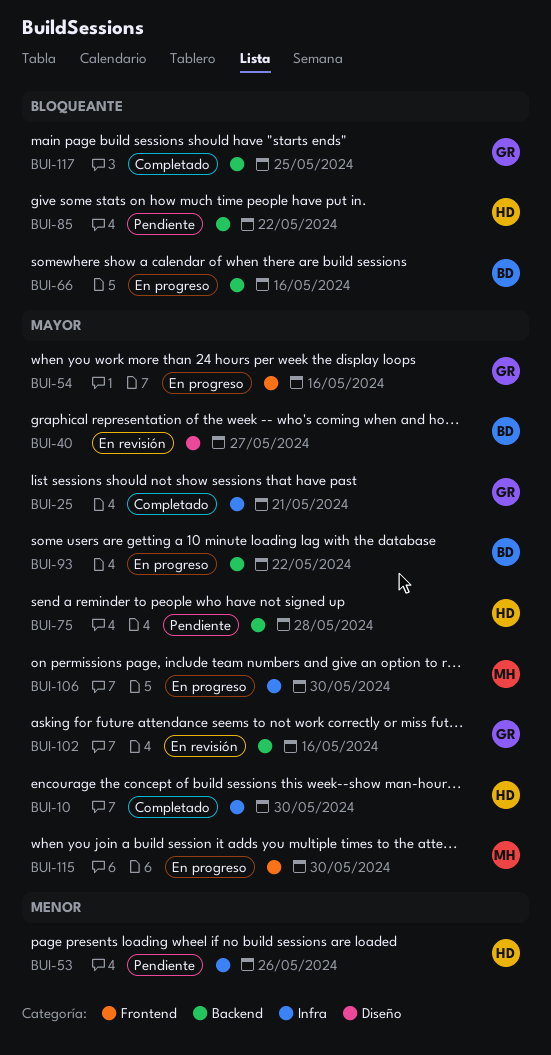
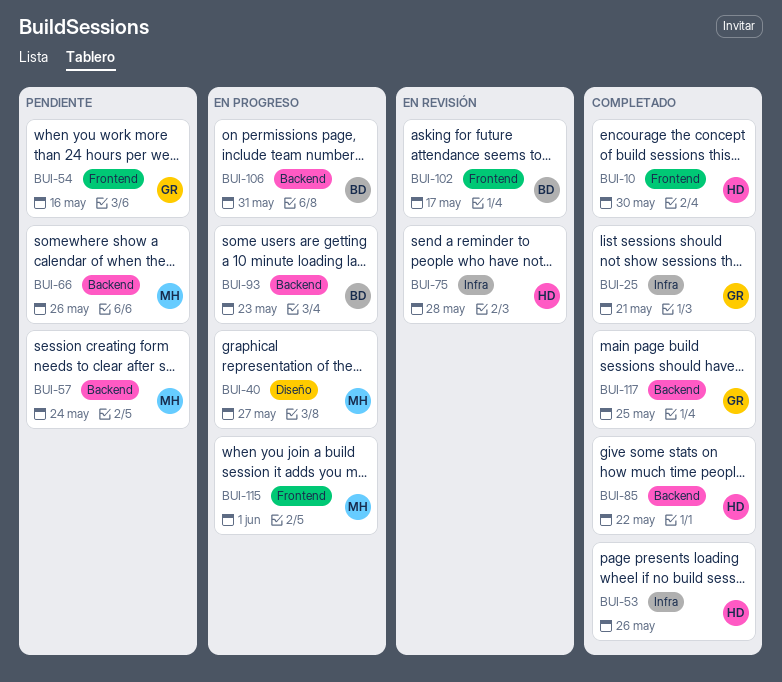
BUI-10, label: Infra -> Frontend
BUI-40, status: En revisión -> En progreso
BUI-40, owner: BD -> MH
BUI-53, status: Pendiente -> Completado
BUI-54, status: En progreso -> Pendiente
BUI-57: none -> present
BUI-66, status: En progreso -> Pendiente
BUI-66, owner: BD -> MH
BUI-66, due: May 16 -> May 26
BUI-75, status: Pendiente -> En revisión
BUI-75, label: Backend -> Infra
BUI-85, status: Pendiente -> Completado
BUI-93, due: May 22 -> May 23
BUI-102, owner: GR -> BD
BUI-102, label: Backend -> Frontend
BUI-102, due: May 16 -> May 17
BUI-106, owner: MH -> BD
BUI-106, label: Infra -> Backend
BUI-106, due: May 30 -> May 31
BUI-115, due: May 30 -> Jun 1

